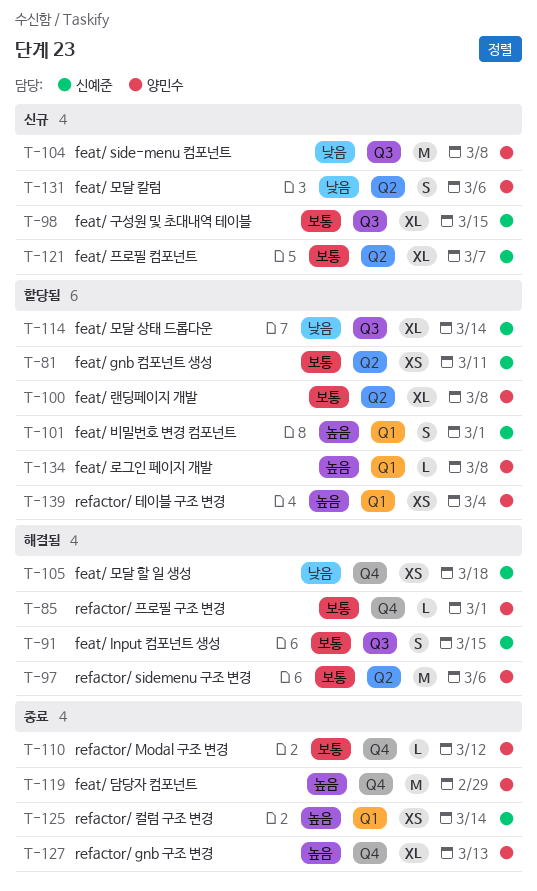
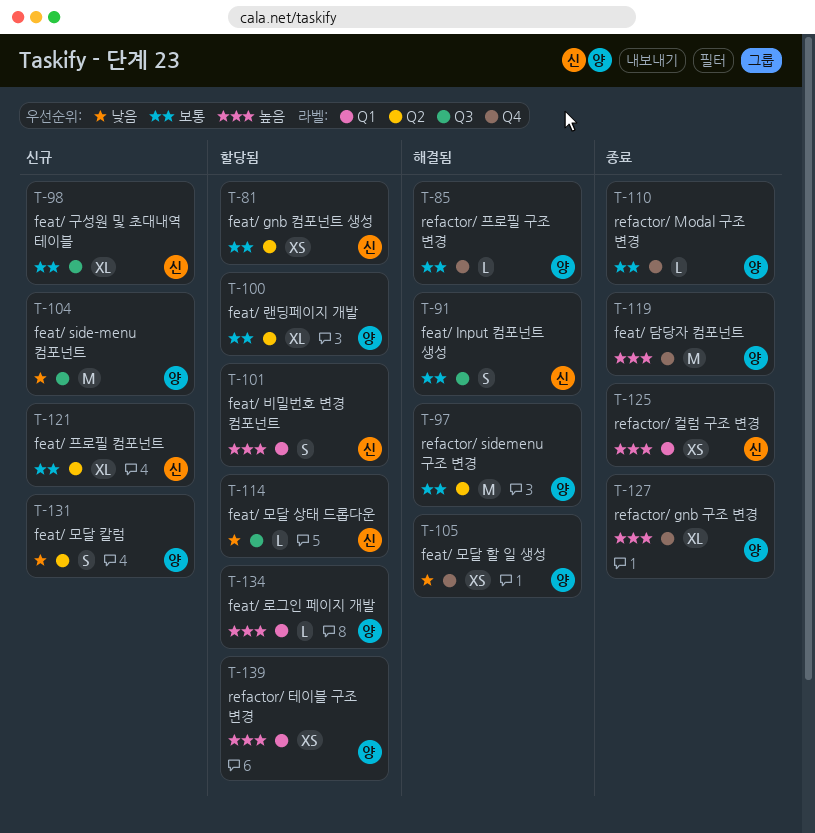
T-105, owner: 신예준 -> 양민수
T-114, estimate: XL -> L

